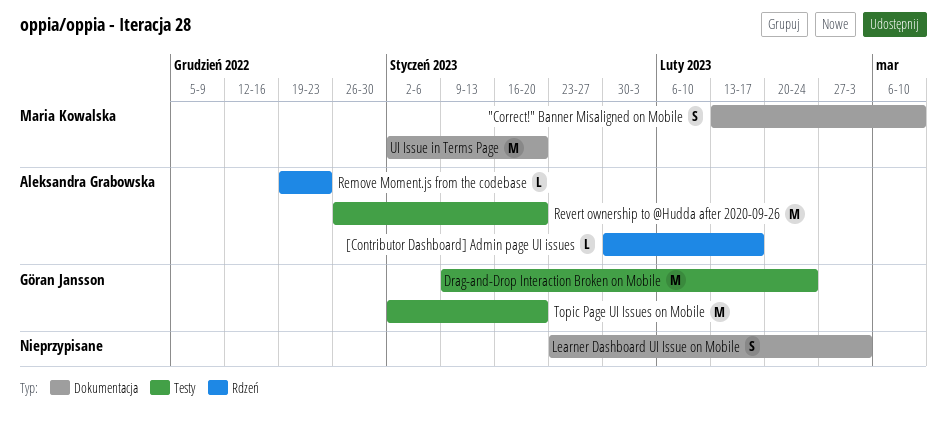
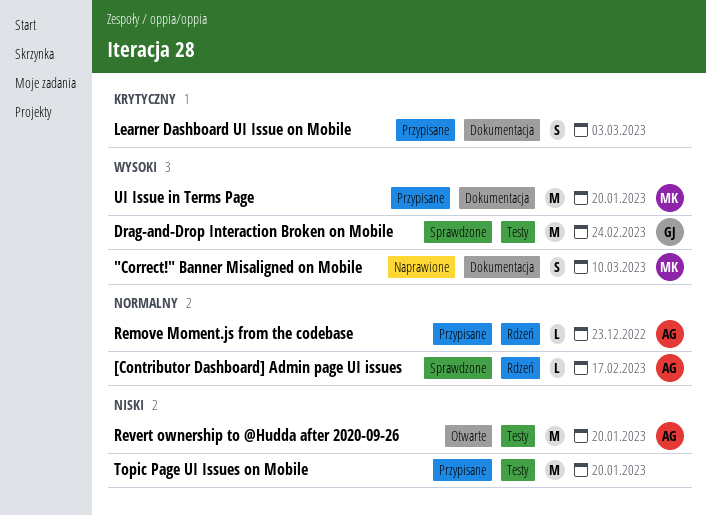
Topic Page UI Issues on Mobile, owner: Göran Jansson -> none

